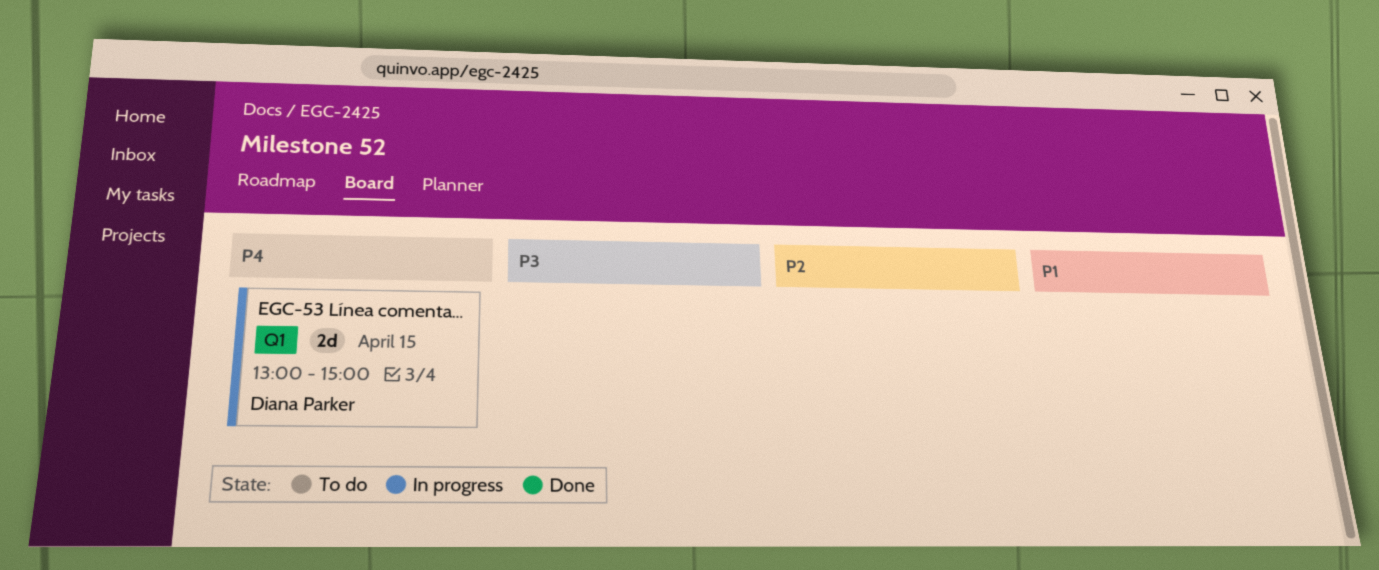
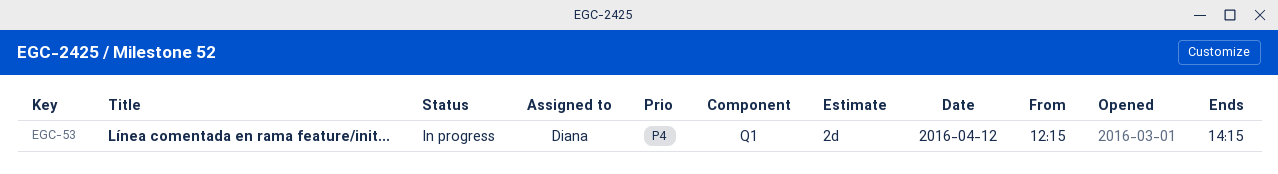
EGC-53, day: Apr 15 -> Apr 12
EGC-53, begins: 13:00 -> 12:15
EGC-53, ends: 15:00 -> 14:15

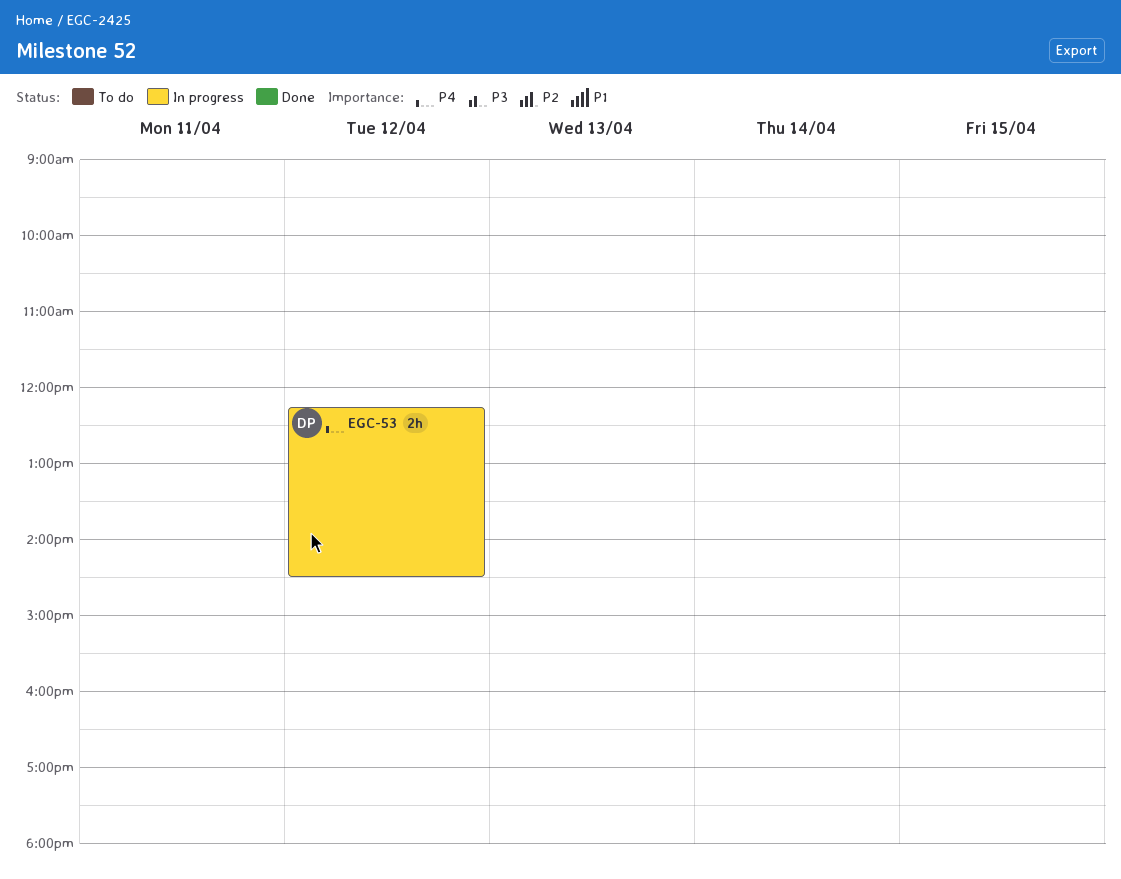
EGC-53, estimate: 2d -> 2h
EGC-53, ends: 14:15 -> 14:30

